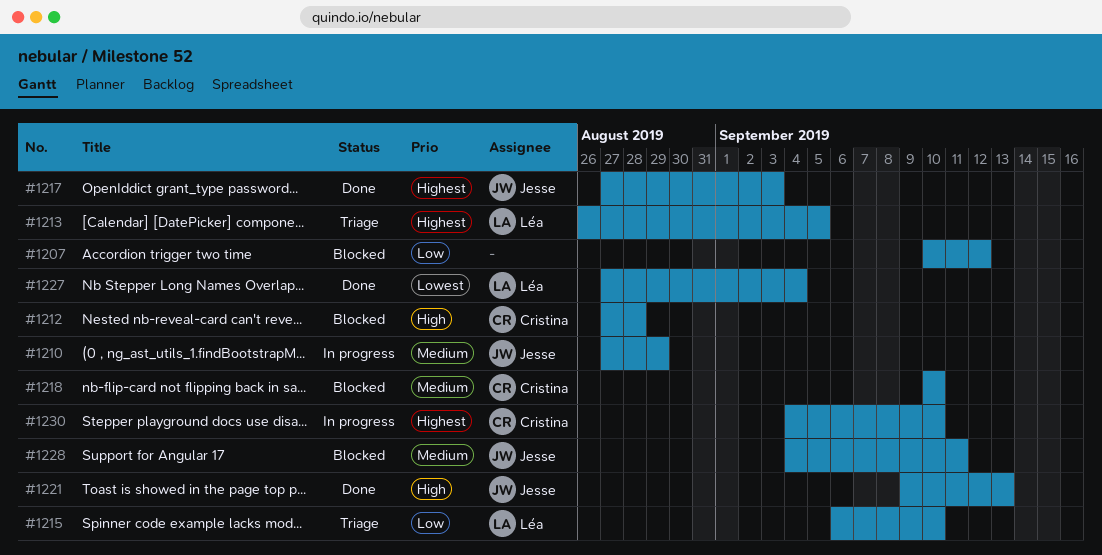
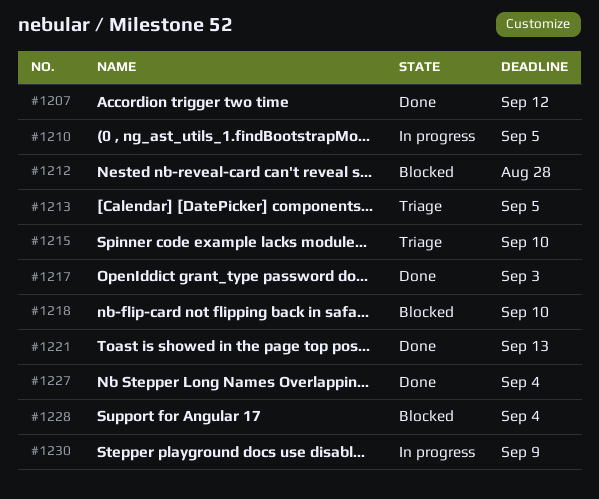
#1207, status: Blocked -> Done
#1210, due: Aug 29 -> Sep 5
#1228, due: Sep 11 -> Sep 4
#1230, due: Sep 10 -> Sep 9

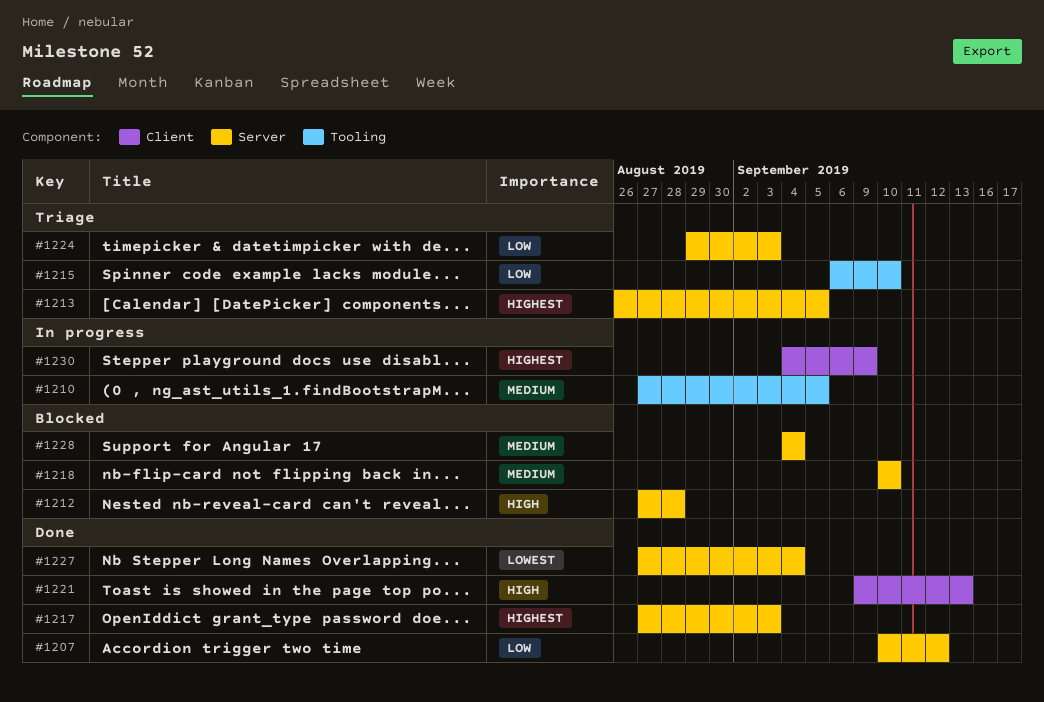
#1224: none -> present

